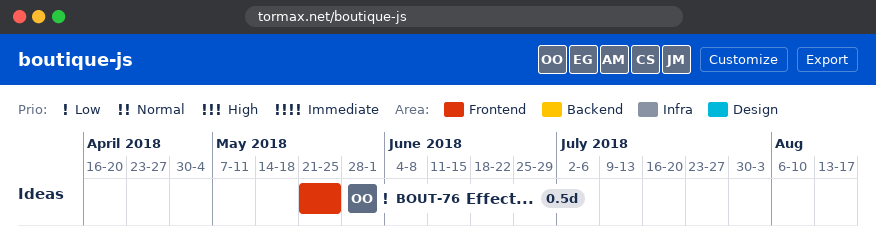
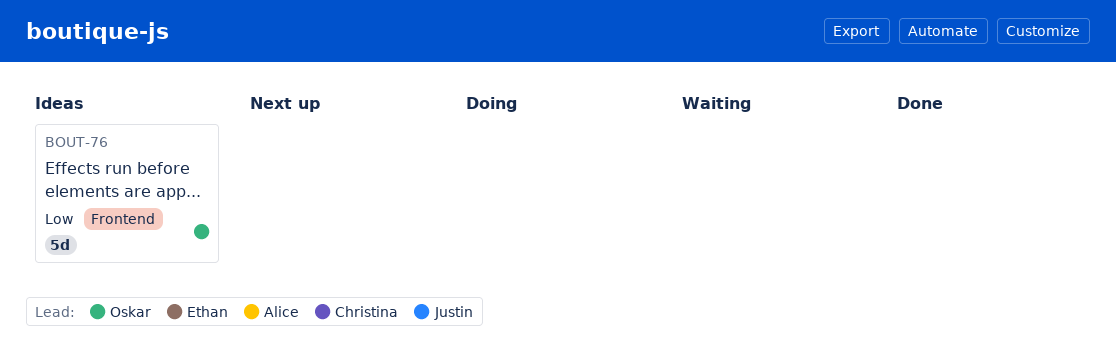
BOUT-76, estimate: 0.5d -> 5d

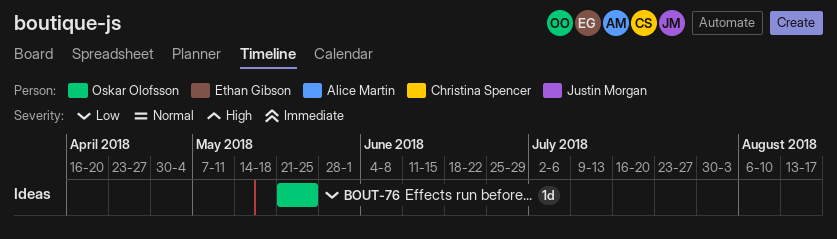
BOUT-76, estimate: 5d -> 1d

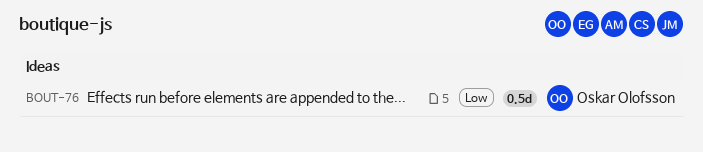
BOUT-76, estimate: 1d -> 0.5d

